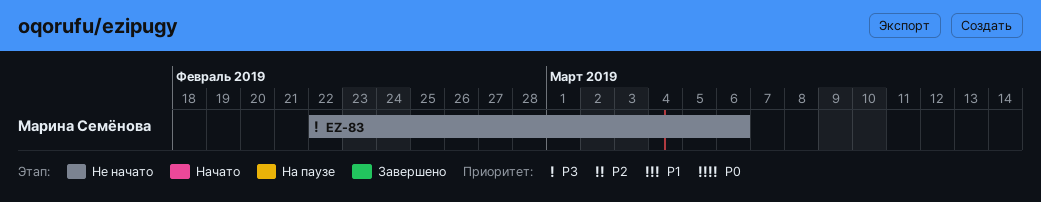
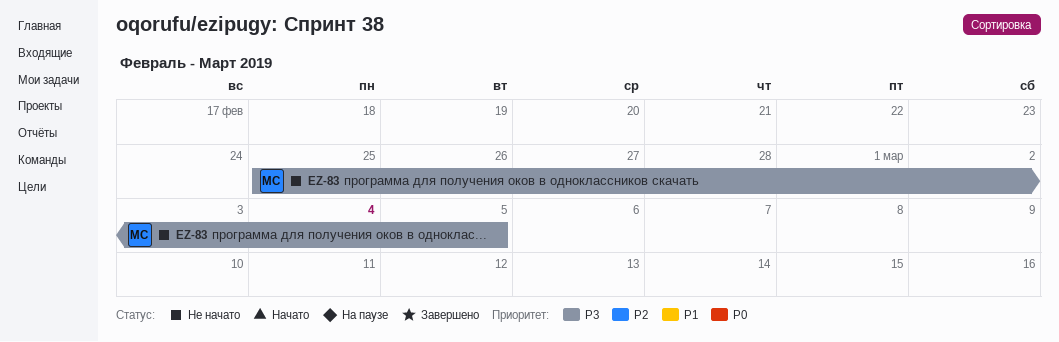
EZ-83, start: Feb 22 -> Feb 25
EZ-83, due: Mar 6 -> Mar 5

